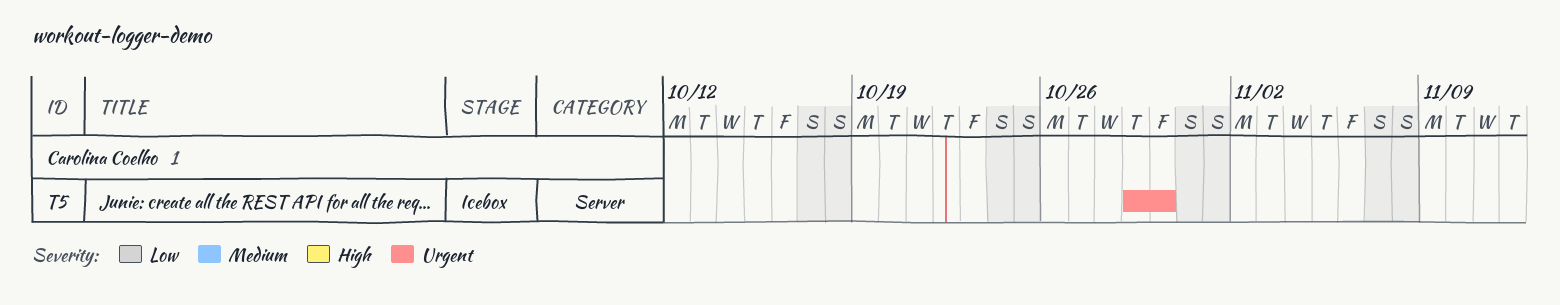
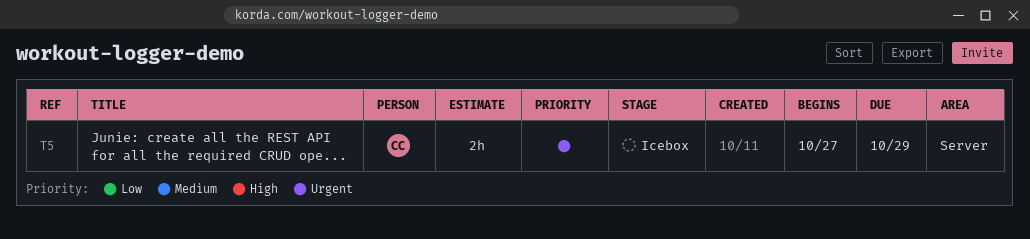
T5, start: Oct 29 -> Oct 27
T5, due: Oct 30 -> Oct 29

